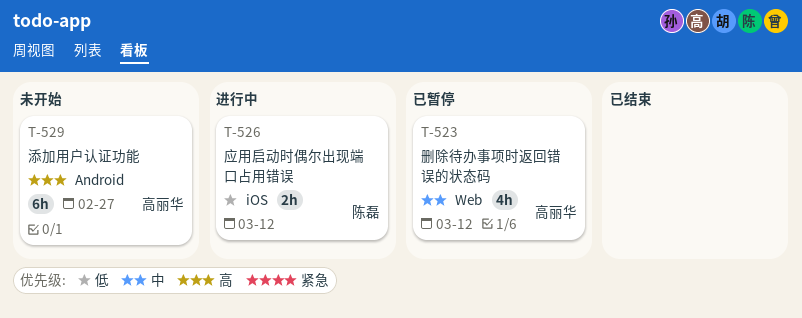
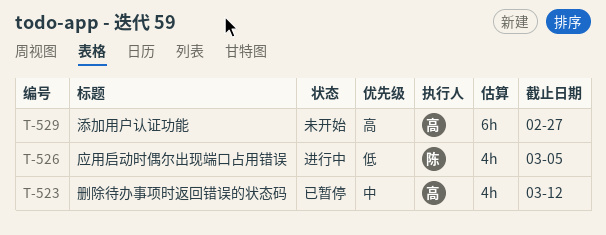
T-526, estimate: 2h -> 4h
T-526, due: Mar 12 -> Mar 5

